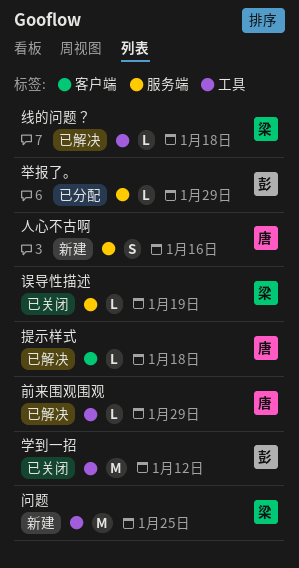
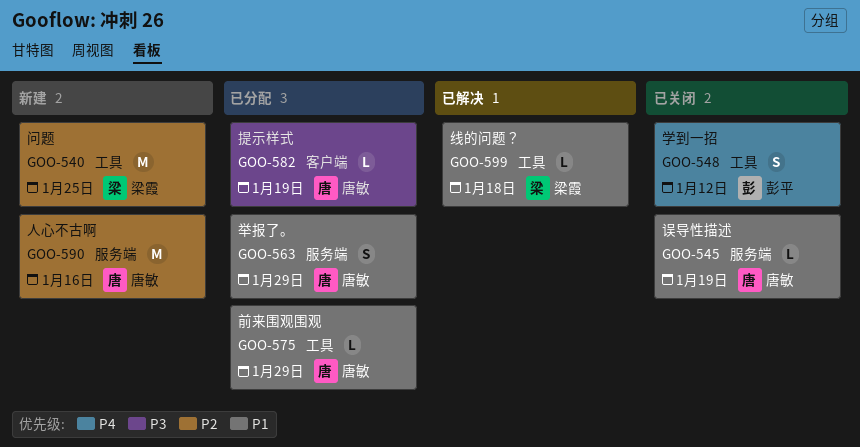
举报了。, owner: 彭平 -> 唐敏
举报了。, estimate: L -> S
人心不古啊, estimate: S -> M
前来围观围观, status: 已解决 -> 已分配
学到一招, estimate: M -> S
提示样式, status: 已解决 -> 已分配
提示样式, due: Jan 18 -> Jan 19
误导性描述, owner: 梁霞 -> 唐敏

